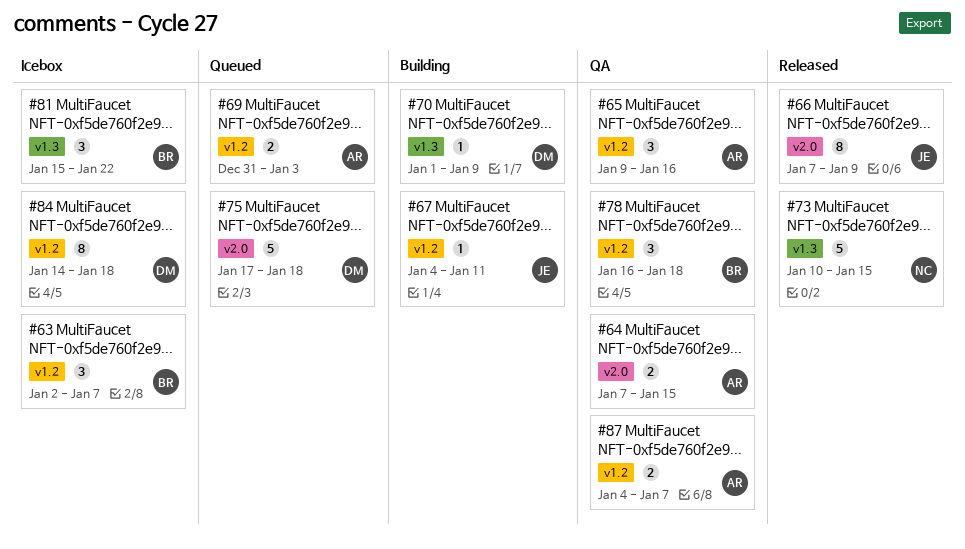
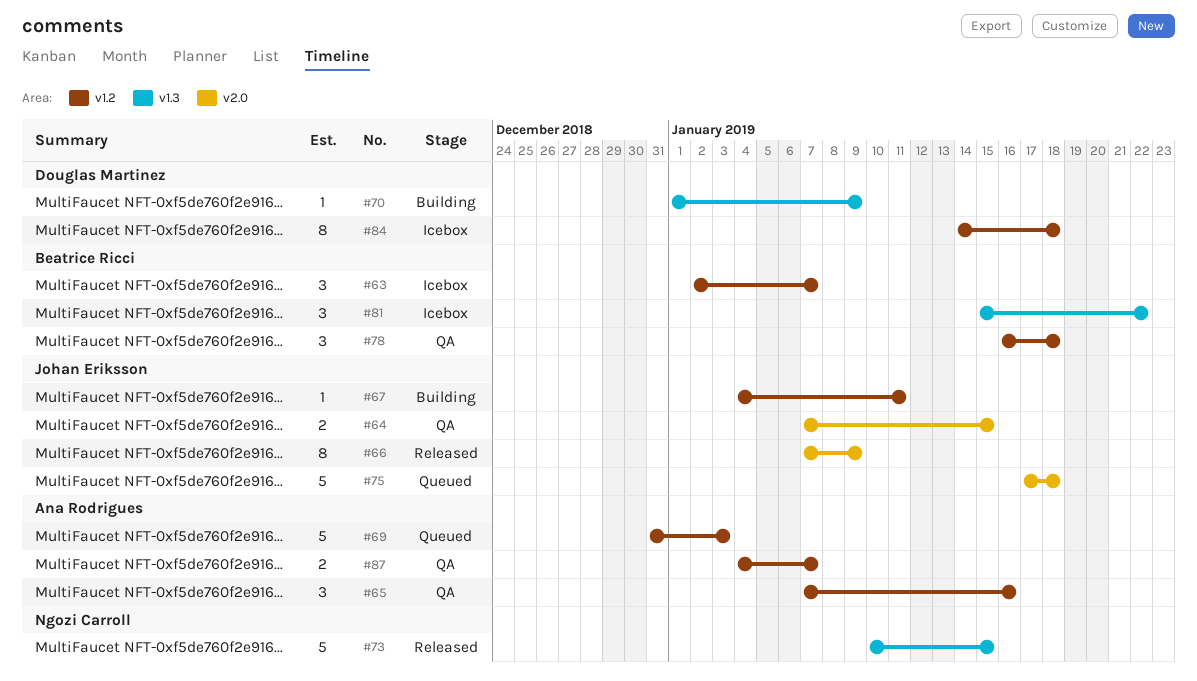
#64, owner: Ana Rodrigues -> Johan Eriksson
#65, start: Jan 9 -> Jan 7
#69, estimate: 2 -> 5
#75, owner: Douglas Martinez -> Johan Eriksson

